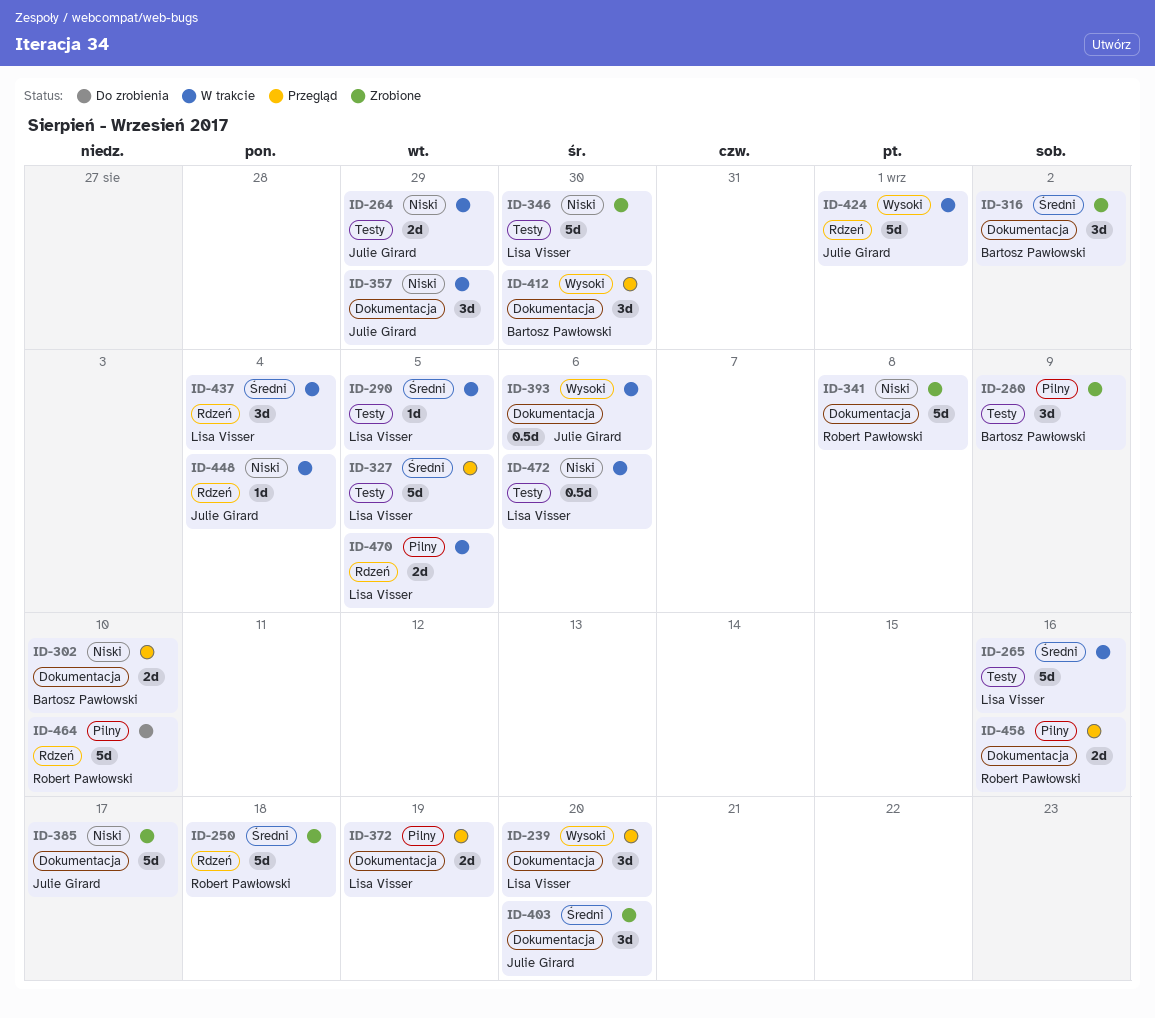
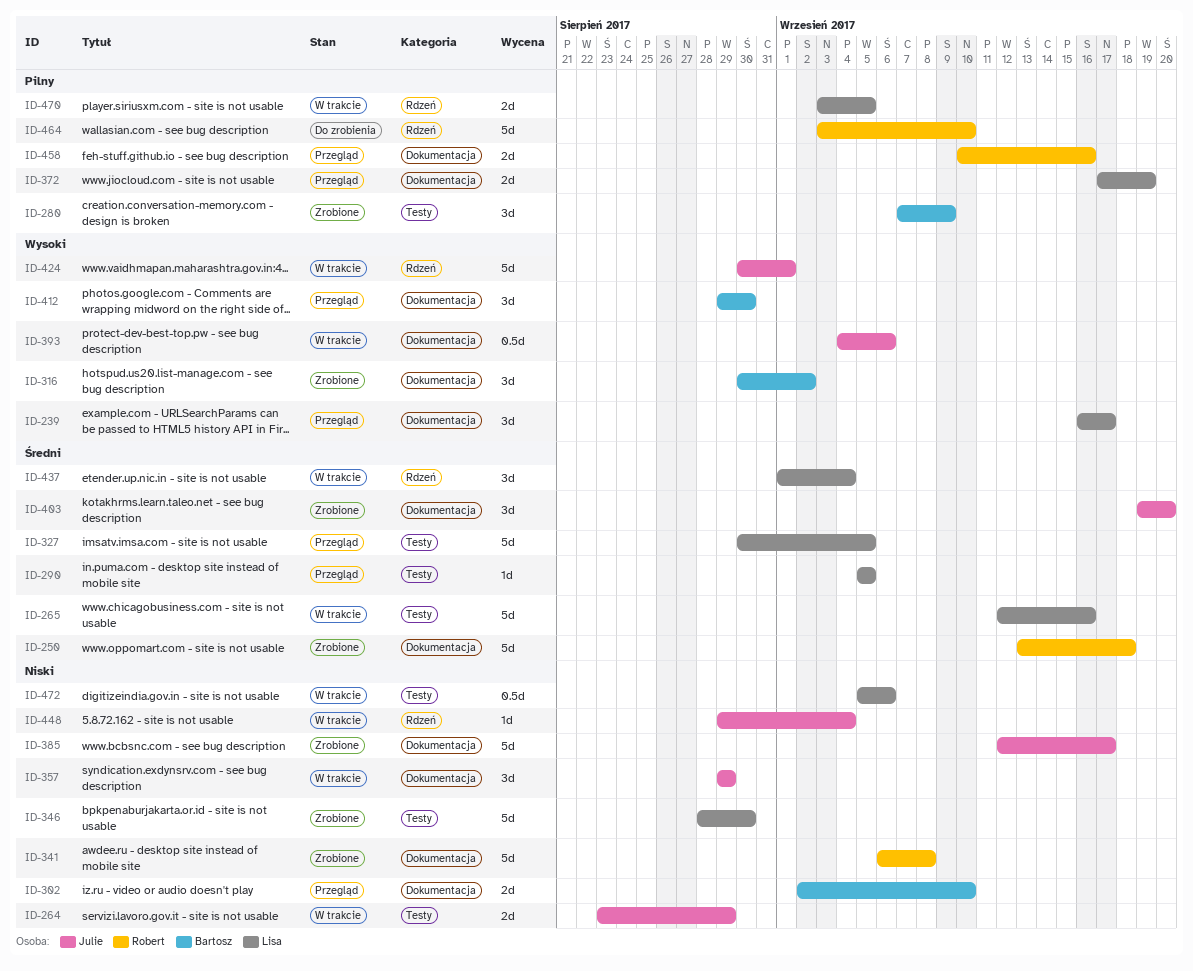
ID-239, due: Sep 20 -> Sep 17
ID-250, label: Rdzeń -> Dokumentacja
ID-290, status: W trakcie -> Przegląd
ID-316, priority: Średni -> Wysoki

